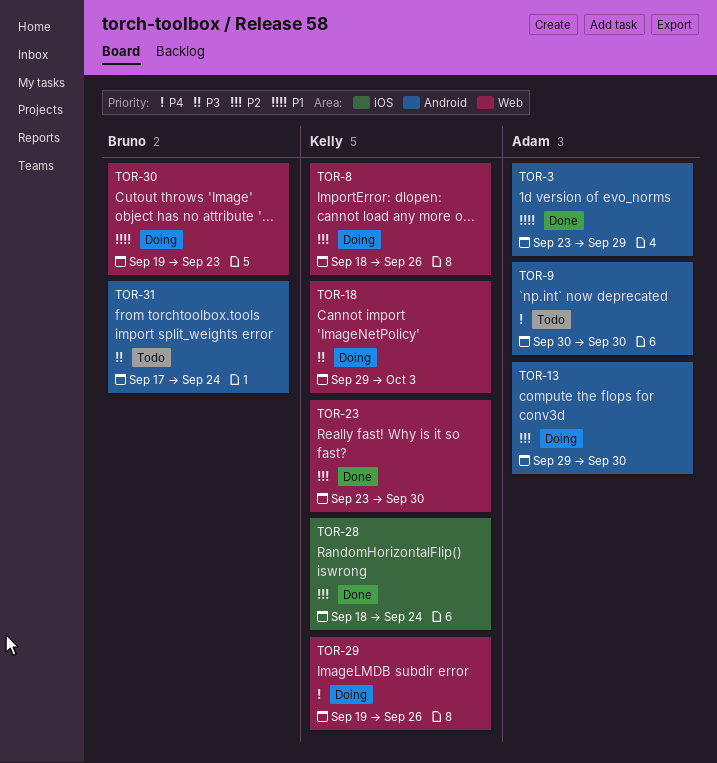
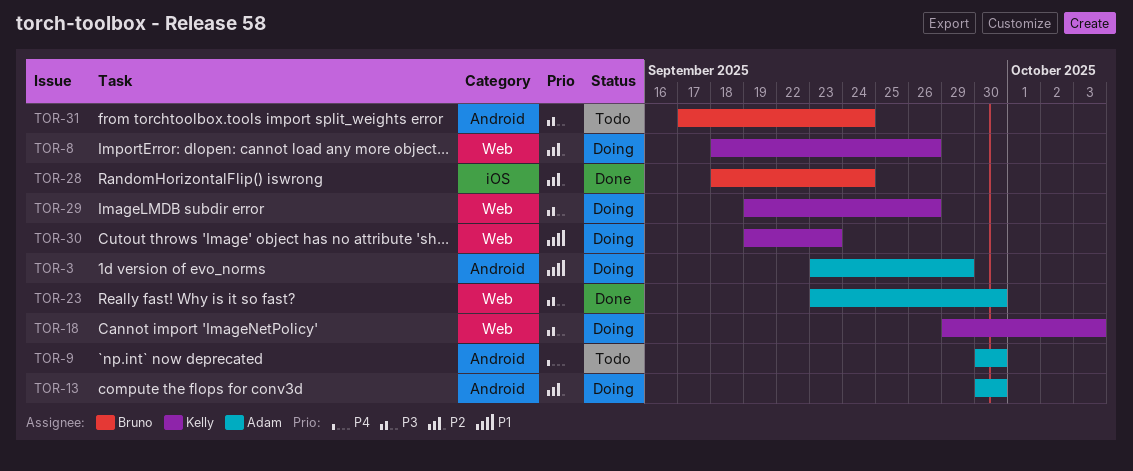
TOR-3, status: Done -> Doing
TOR-13, start: Sep 29 -> Sep 30
TOR-23, owner: Kelly -> Adam
TOR-23, priority: P2 -> P3
TOR-28, owner: Kelly -> Bruno
TOR-29, priority: P4 -> P3
TOR-30, owner: Bruno -> Kelly

